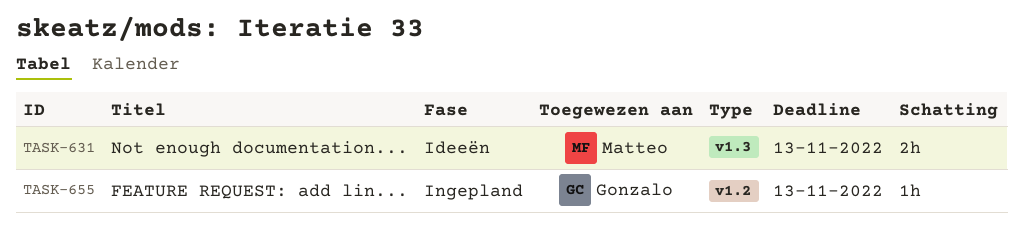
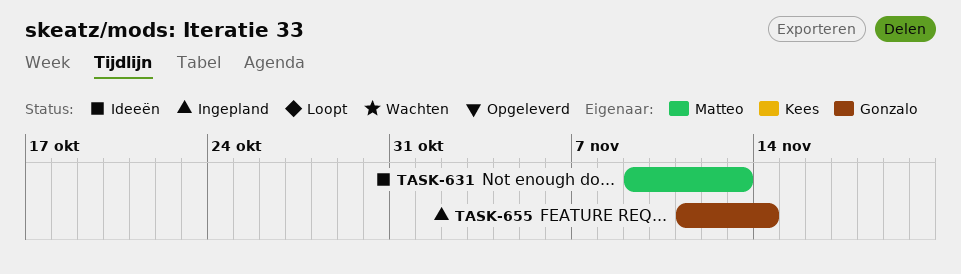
TASK-655, due: Nov 13 -> Nov 14

